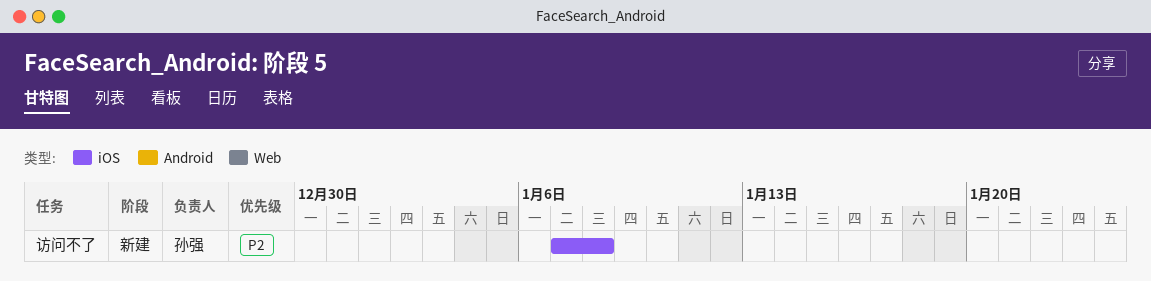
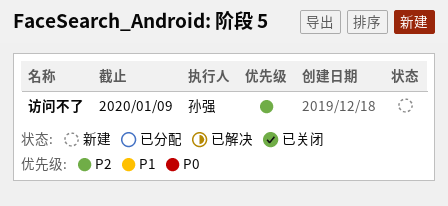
访问不了, due: Jan 8 -> Jan 9

